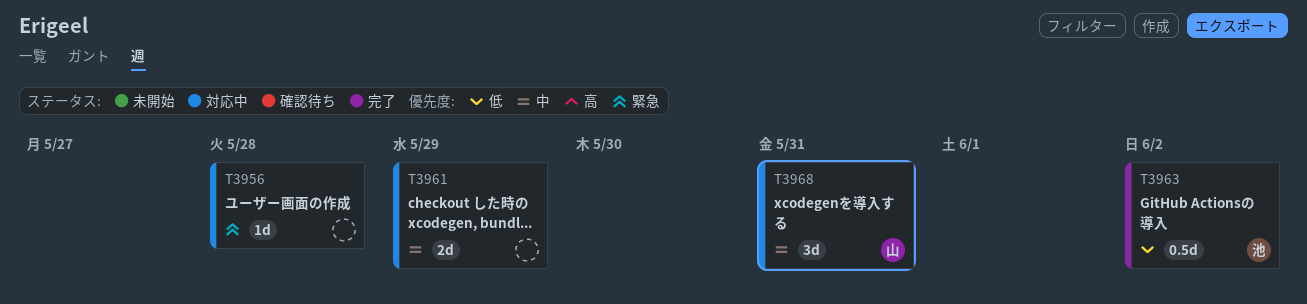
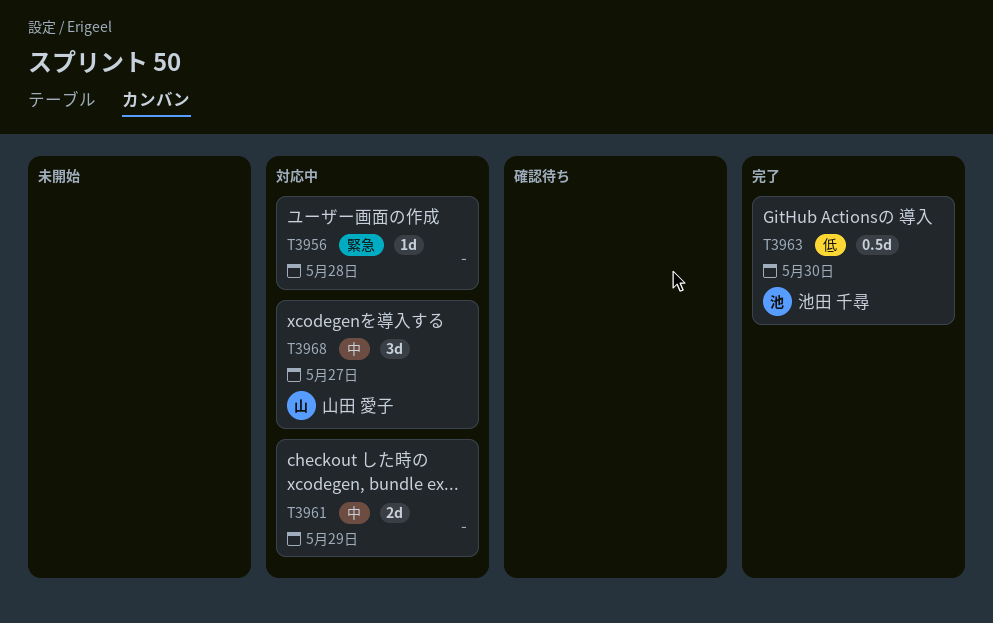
T3963, due: Jun 2 -> May 30
T3968, due: May 31 -> May 27

